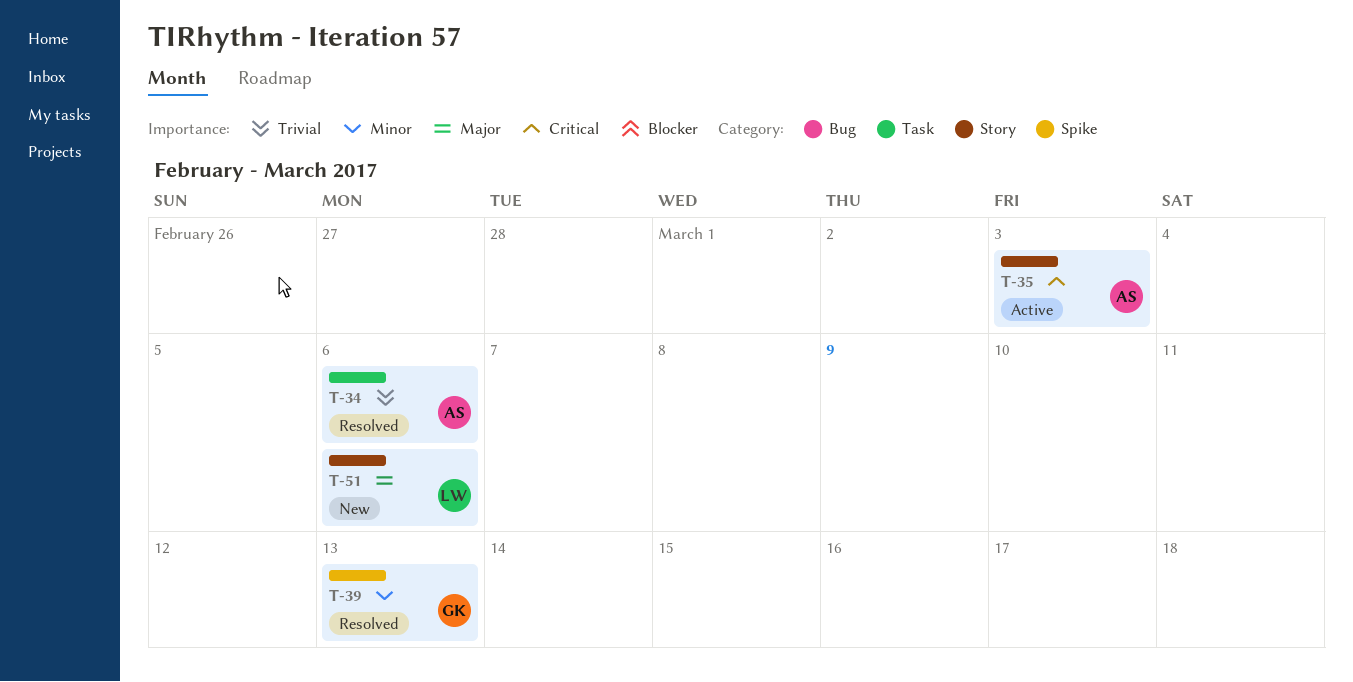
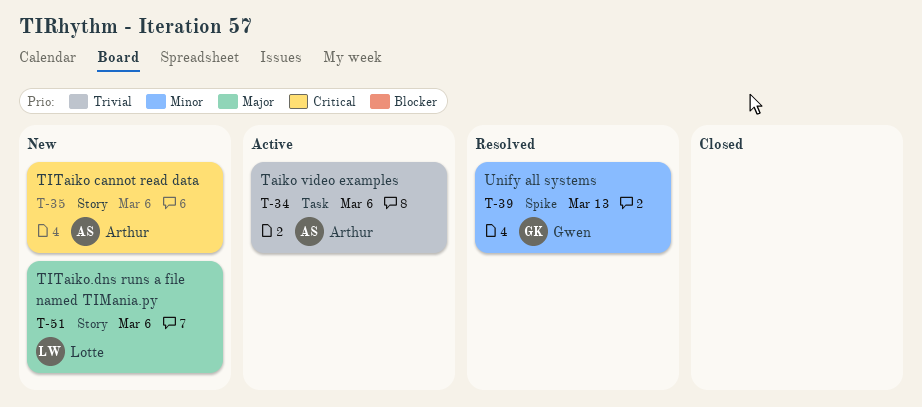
T-34, status: Resolved -> Active
T-35, status: Active -> New
T-35, due: Mar 3 -> Mar 6

